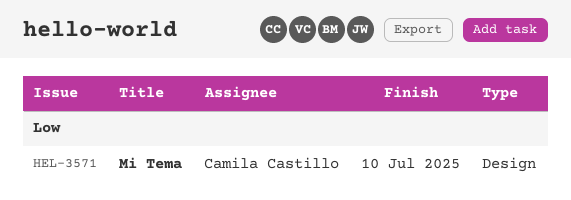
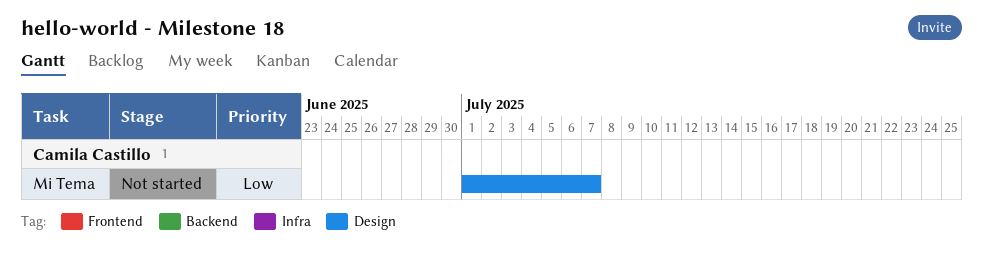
Mi Tema, due: Jul 10 -> Jul 7

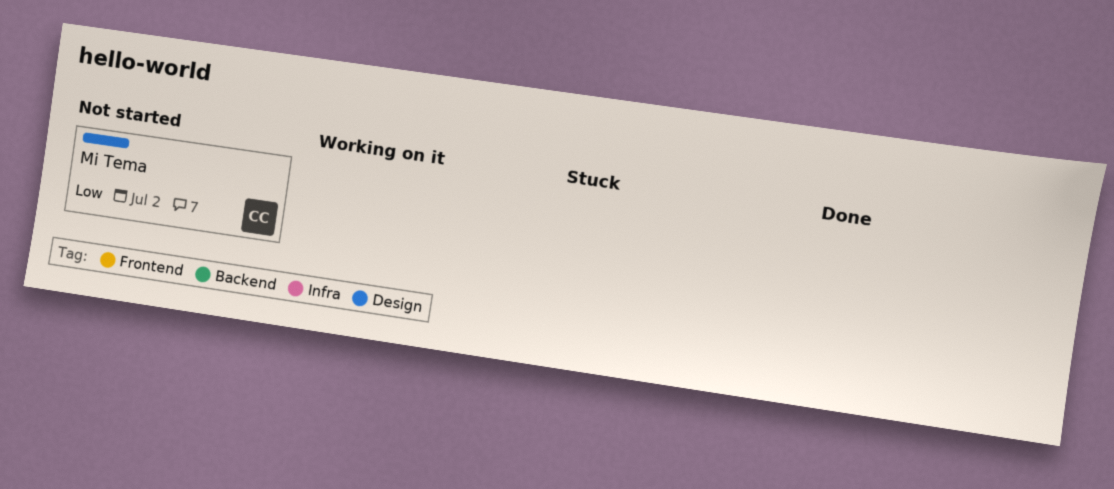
Mi Tema, due: Jul 7 -> Jul 2

